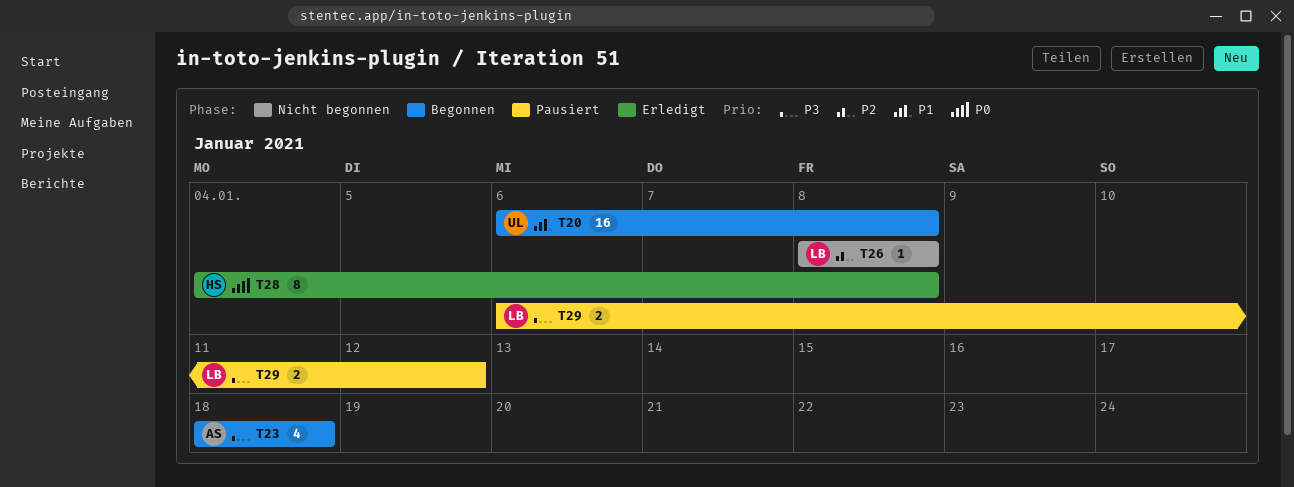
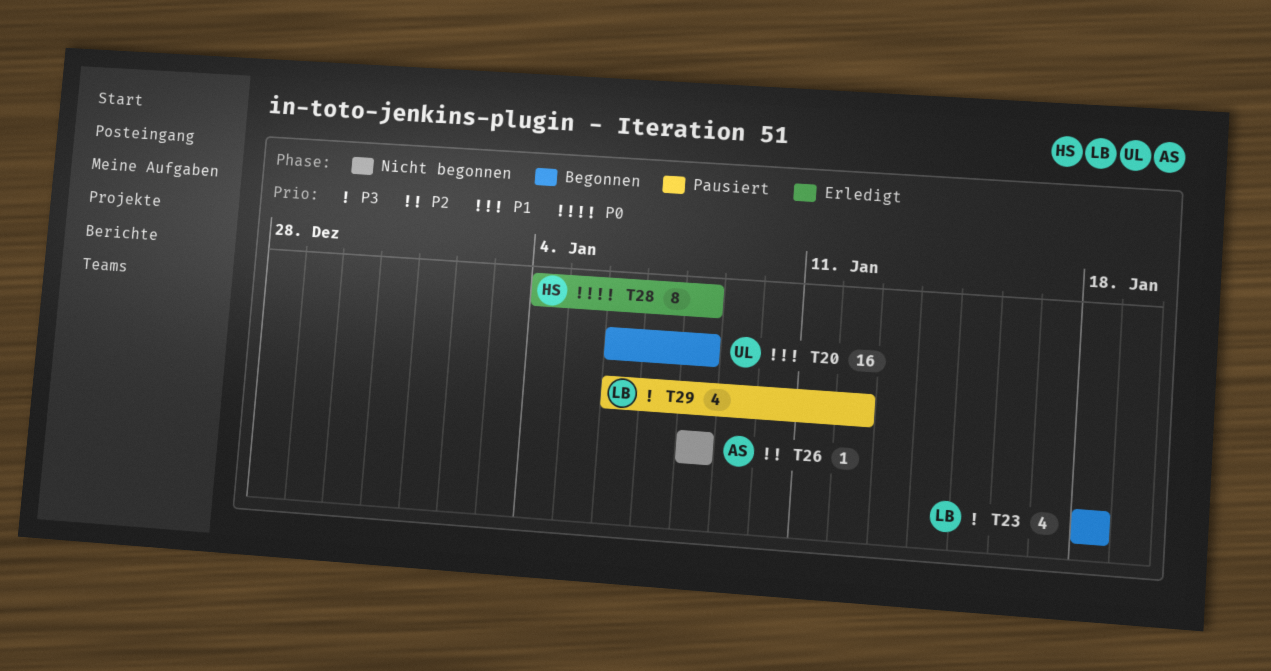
T23, owner: AS -> LB
T26, owner: LB -> AS
T29, estimate: 2 -> 4

